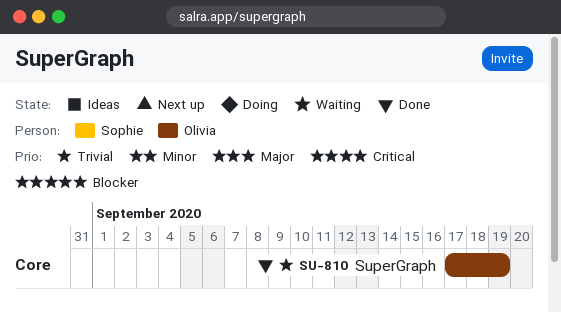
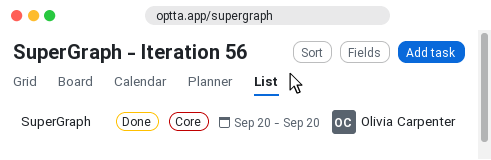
SuperGraph, start: Sep 17 -> Sep 20
SuperGraph, due: Sep 19 -> Sep 20

